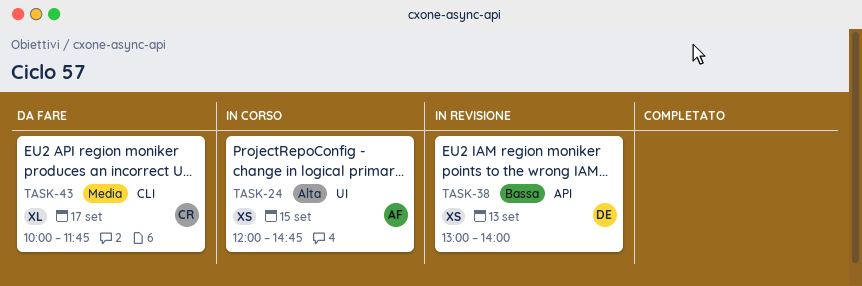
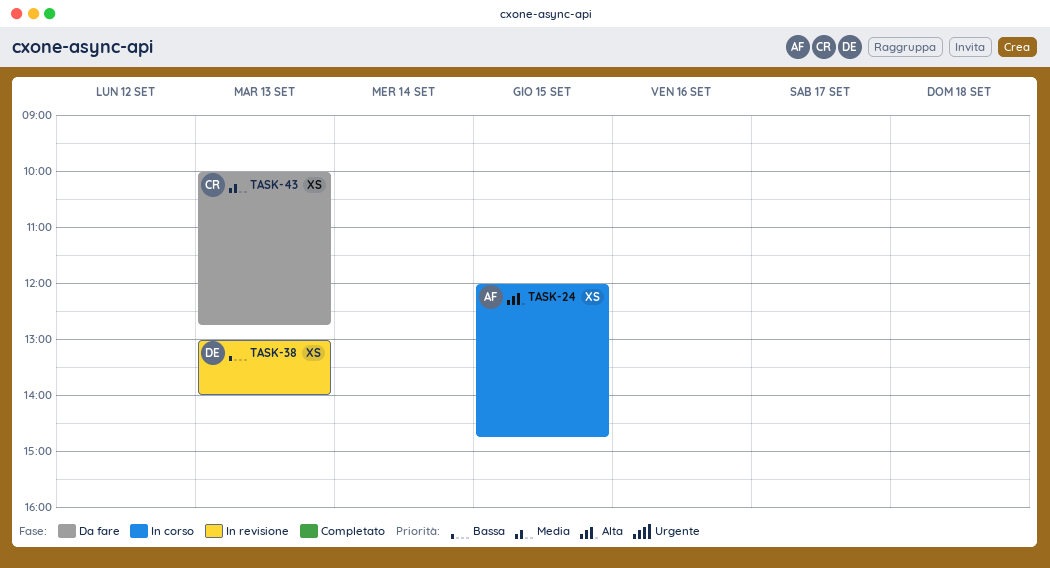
TASK-43, estimate: XL -> XS
TASK-43, day: Sep 17 -> Sep 13
TASK-43, ends: 11:45 -> 12:45

